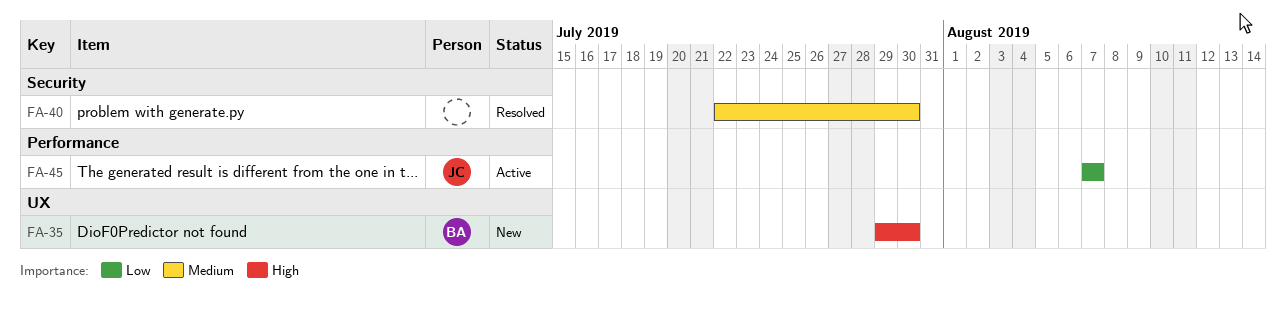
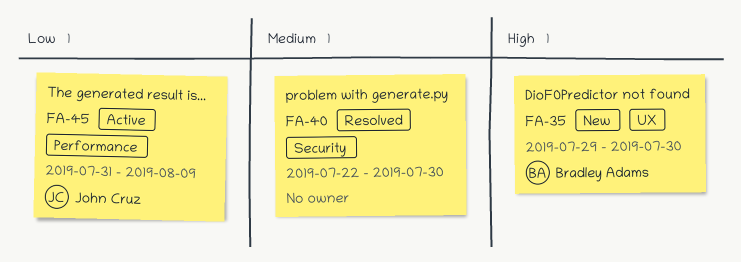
FA-45, start: Aug 7 -> Jul 31
FA-45, due: Aug 7 -> Aug 9

